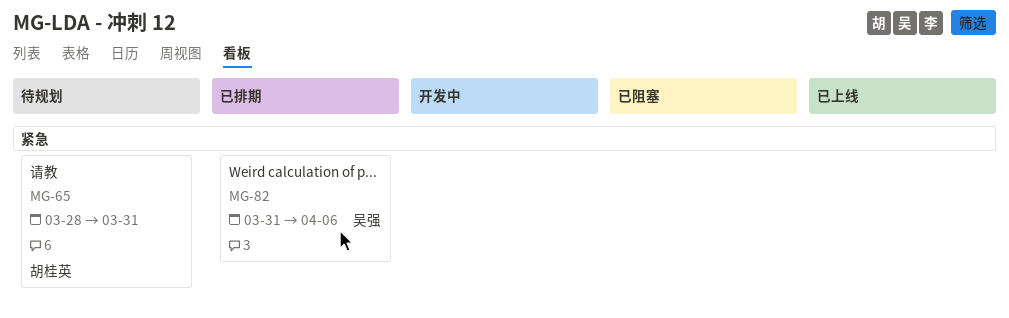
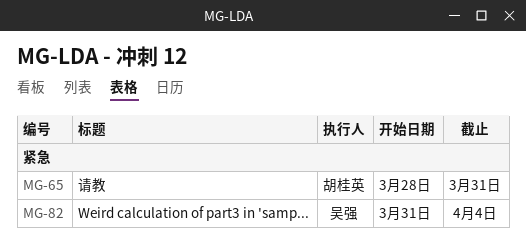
MG-82, due: Apr 6 -> Apr 4

